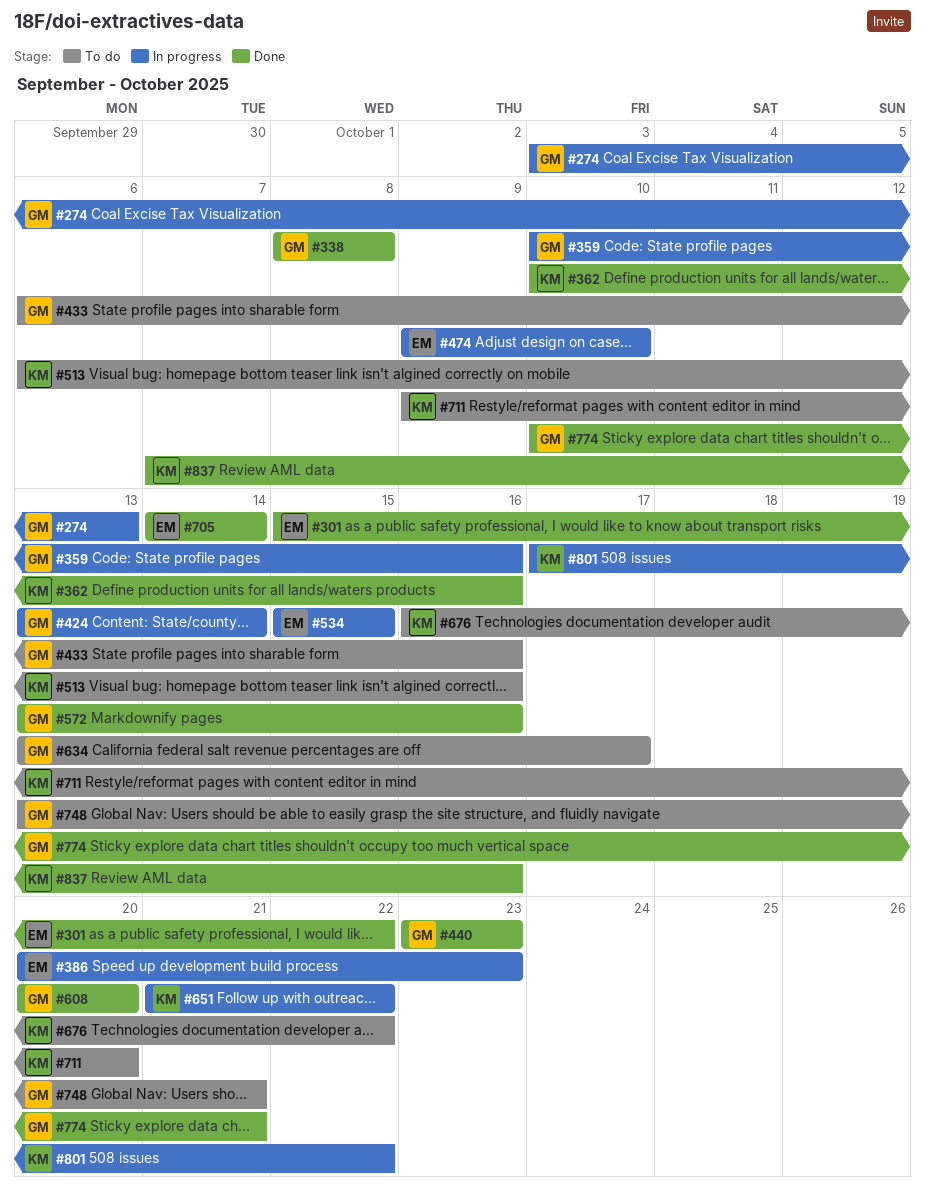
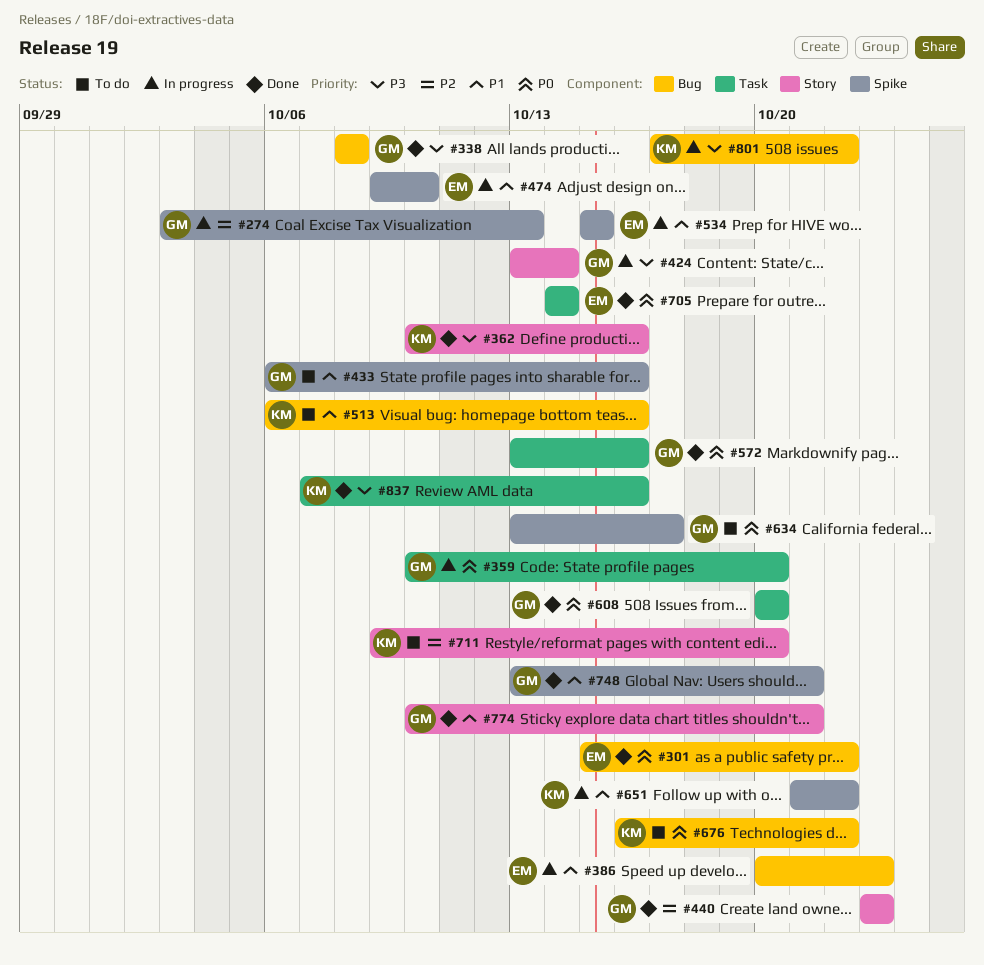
#359, due: Oct 16 -> Oct 20
#748, status: To do -> Done

